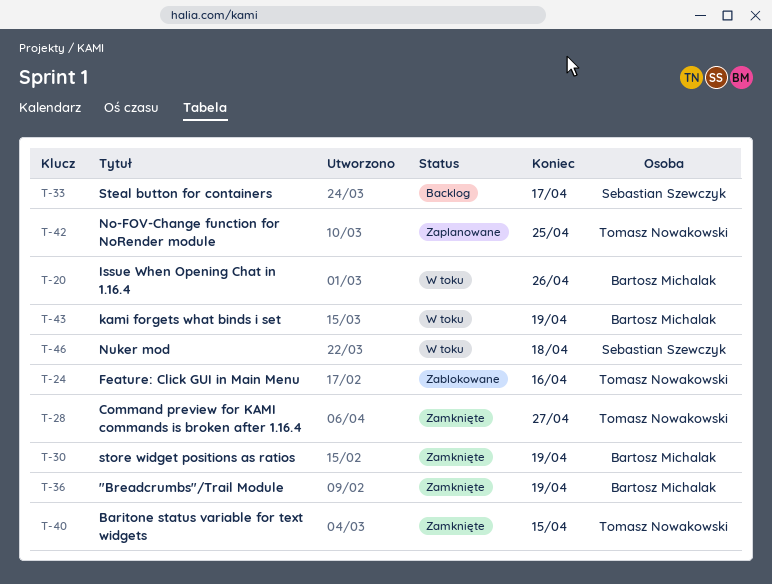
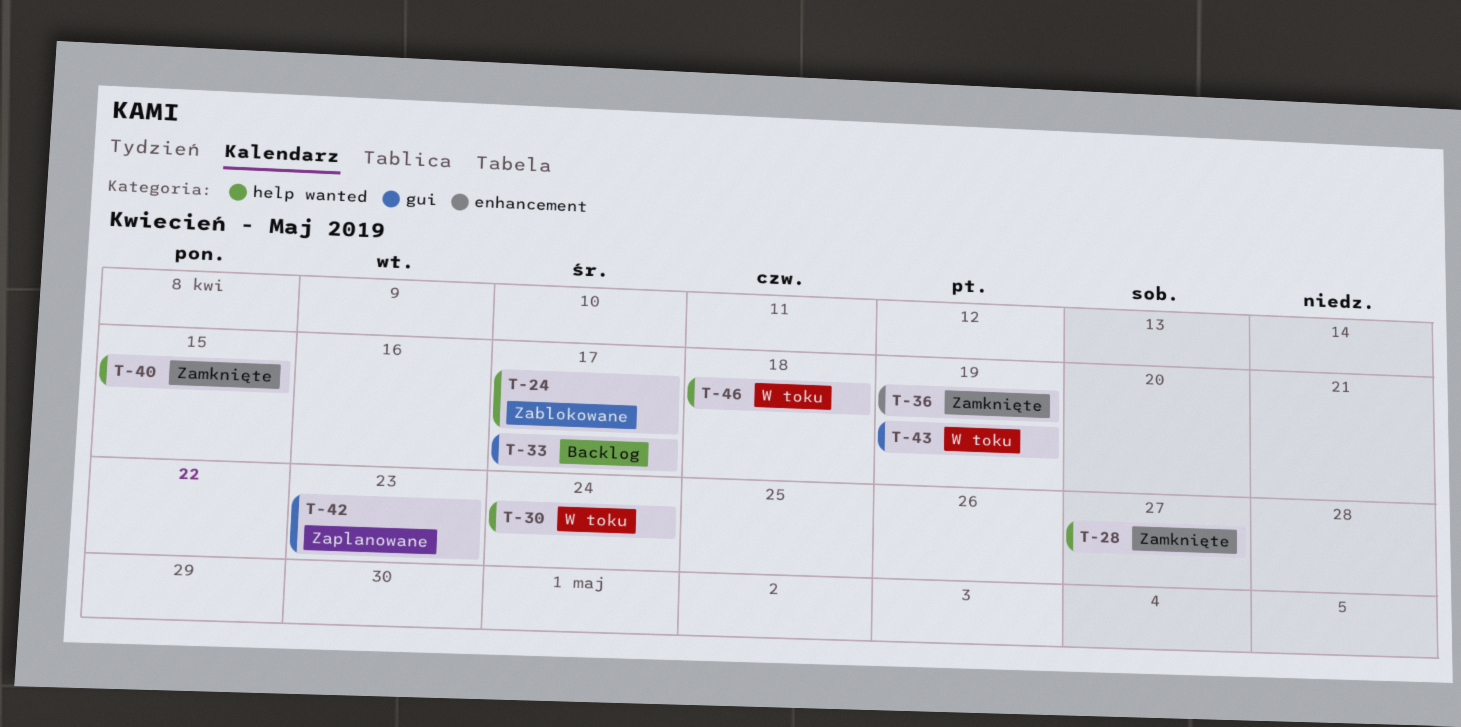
T-20: present -> none
T-24, due: Apr 16 -> Apr 17
T-30, status: Zamknięte -> W toku
T-30, due: Apr 19 -> Apr 24
T-42, due: Apr 25 -> Apr 23

